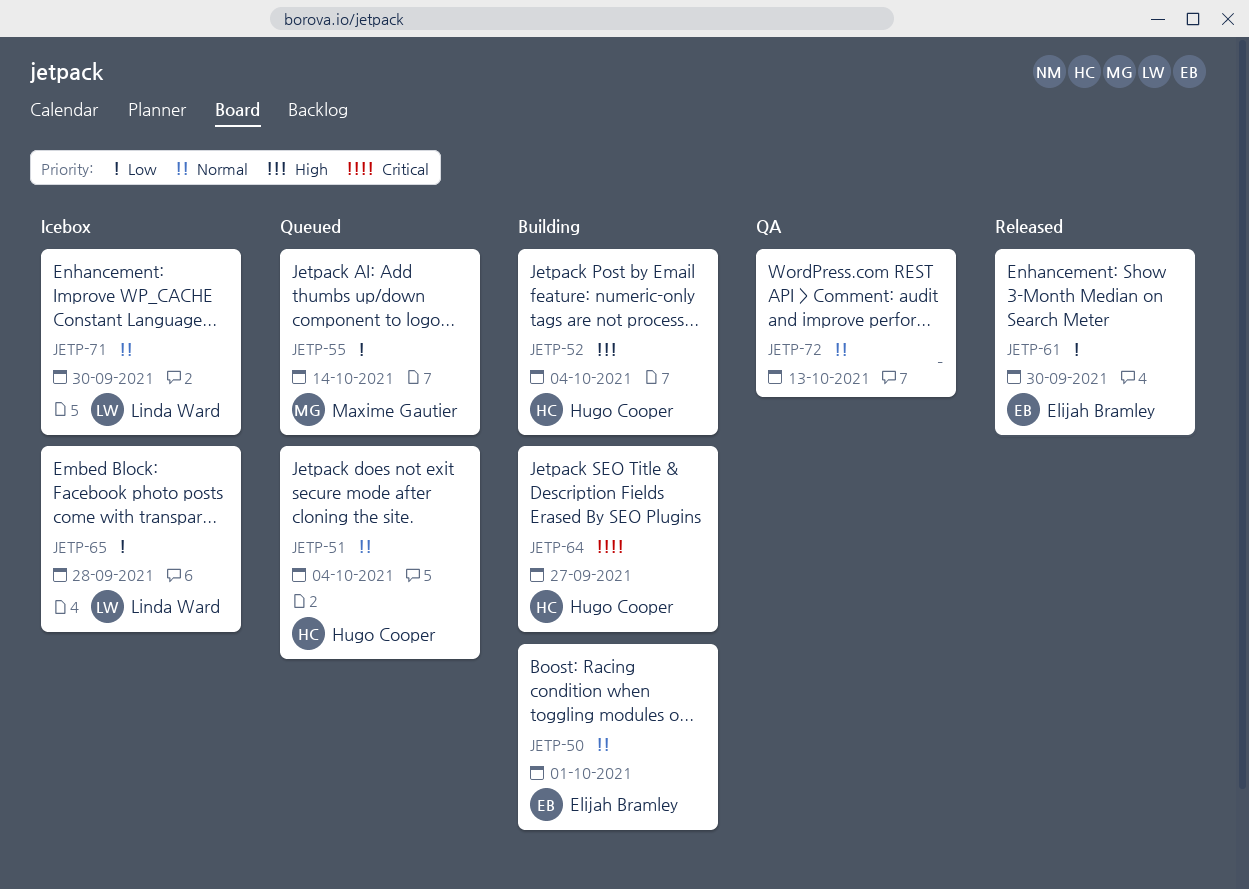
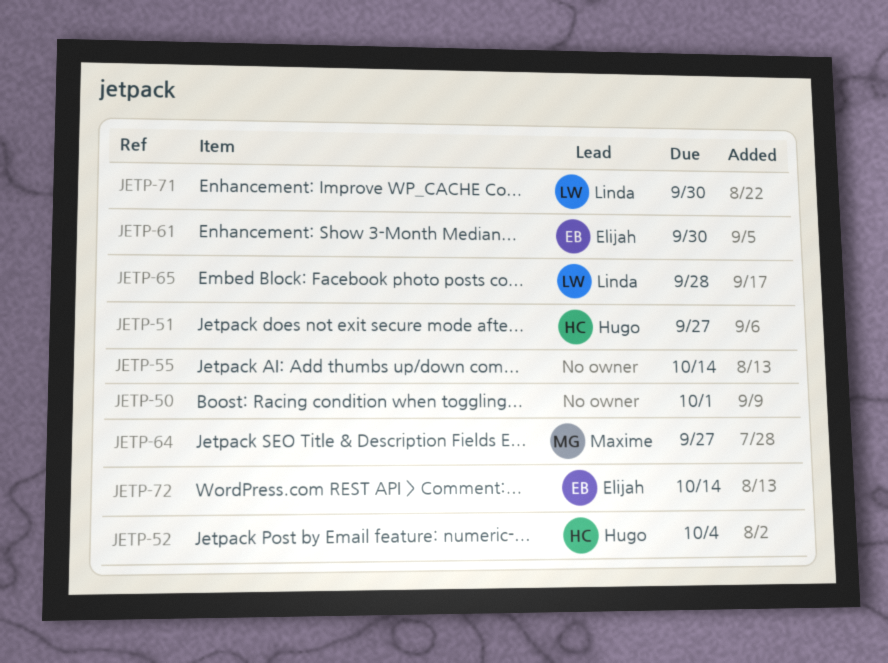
JETP-50, owner: Elijah Bramley -> none
JETP-51, due: Oct 4 -> Sep 27
JETP-55, owner: Maxime Gautier -> none
JETP-64, owner: Hugo Cooper -> Maxime Gautier
JETP-72, owner: none -> Elijah Bramley
JETP-72, due: Oct 13 -> Oct 14

